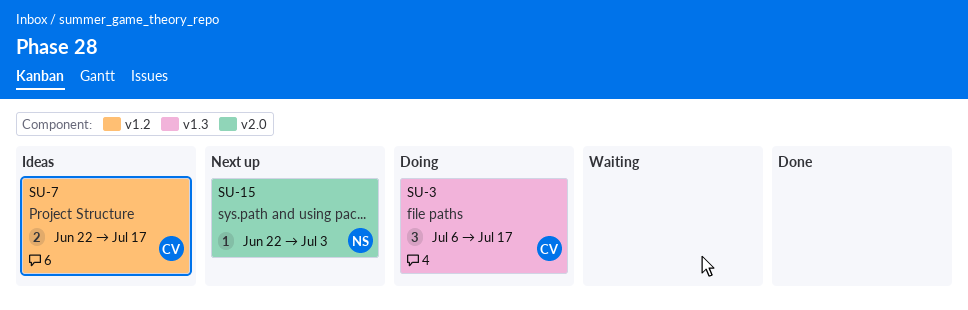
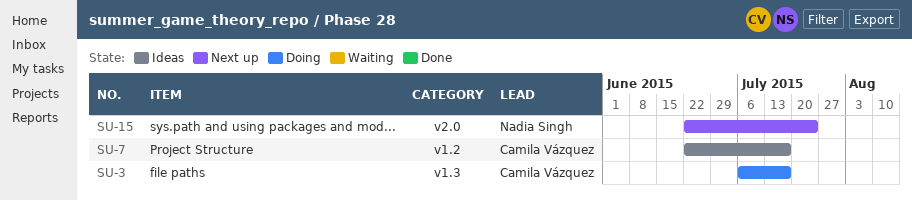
SU-15, due: Jul 3 -> Jul 24

